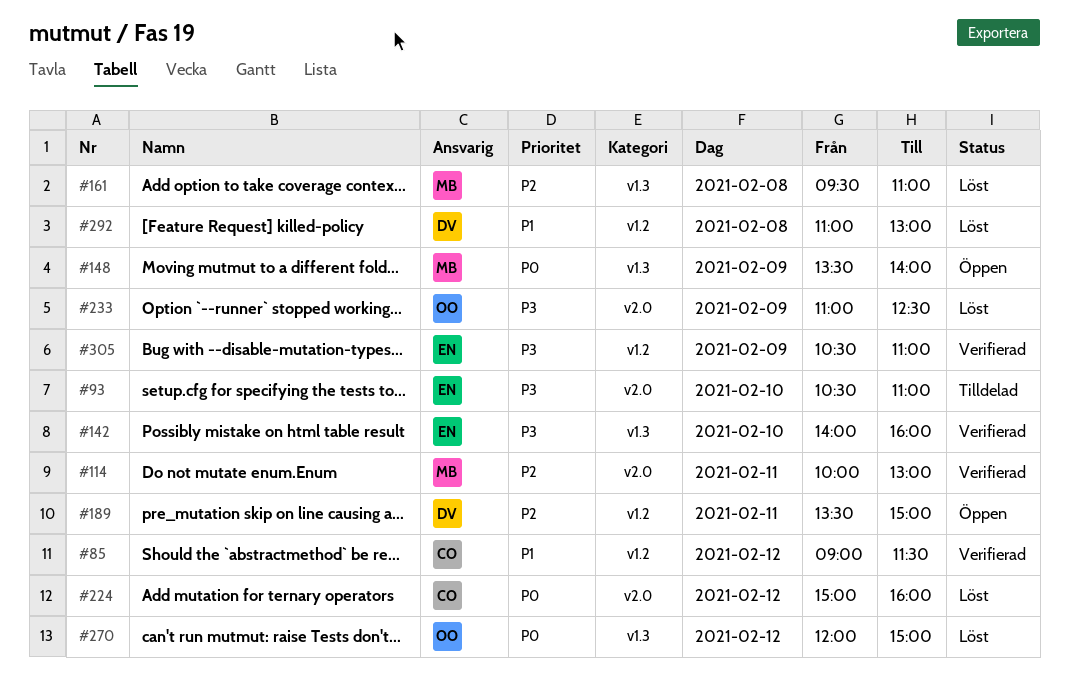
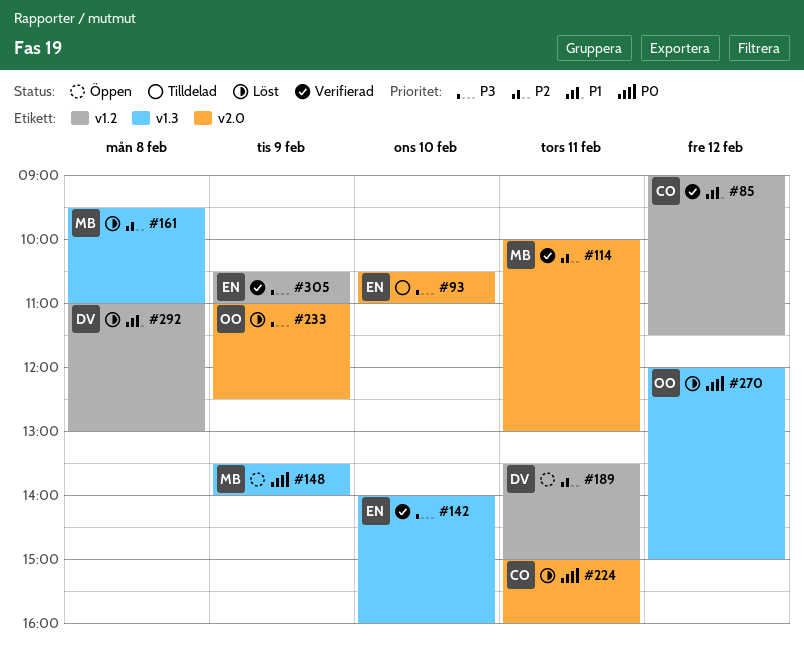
#224, day: Feb 12 -> Feb 11

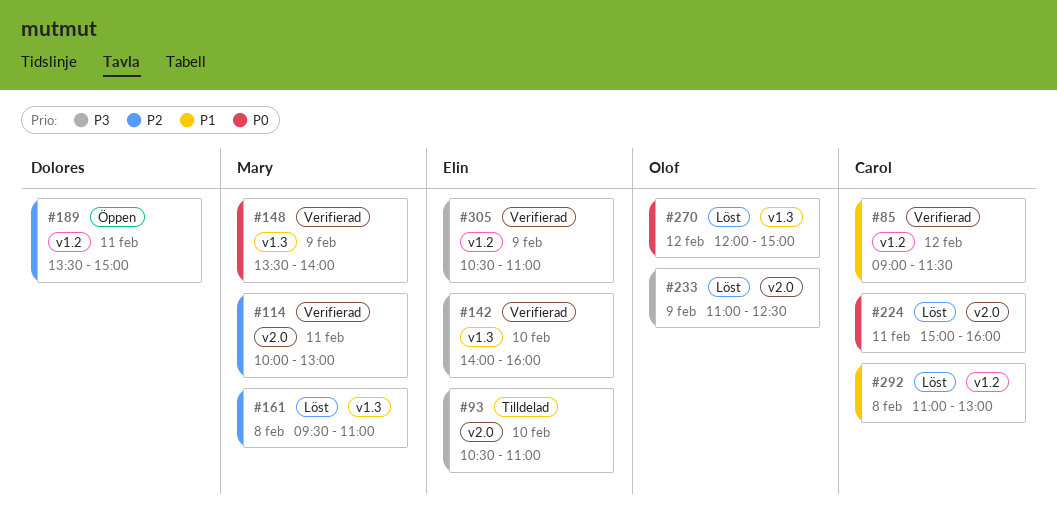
#148, status: Öppen -> Verifierad
#292, owner: Dolores -> Carol

